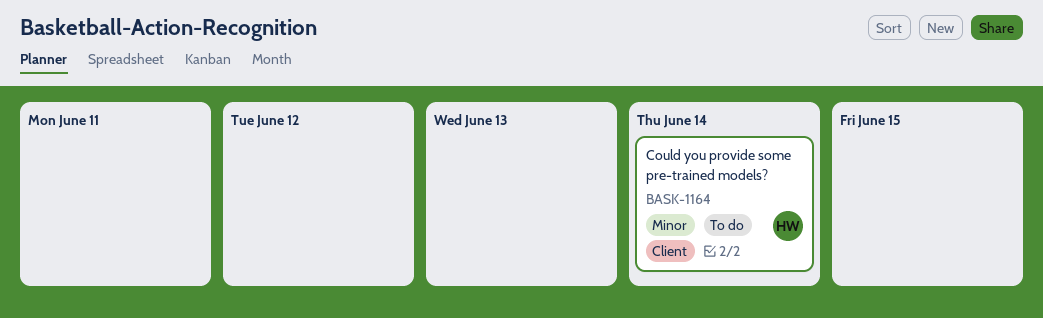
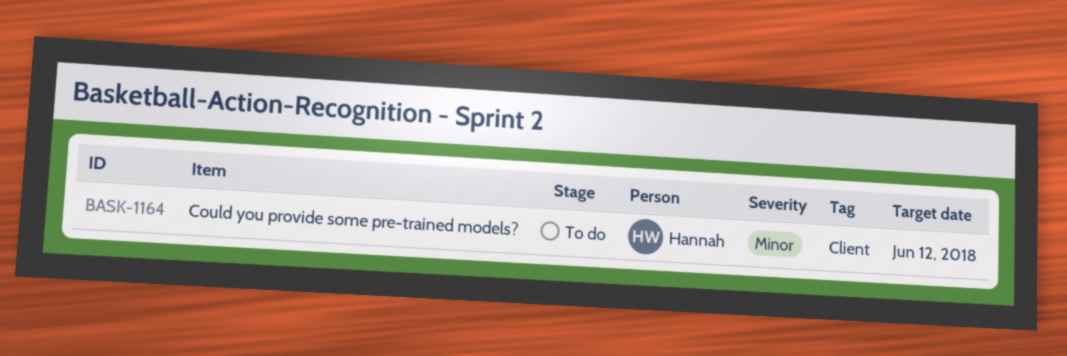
BASK-1164, due: Jun 14 -> Jun 12

